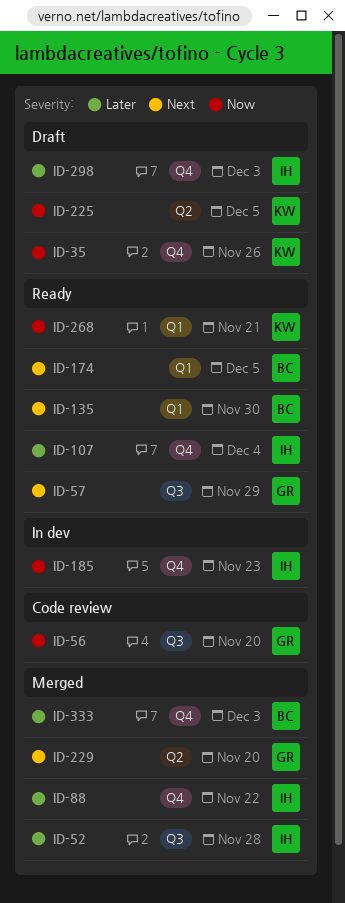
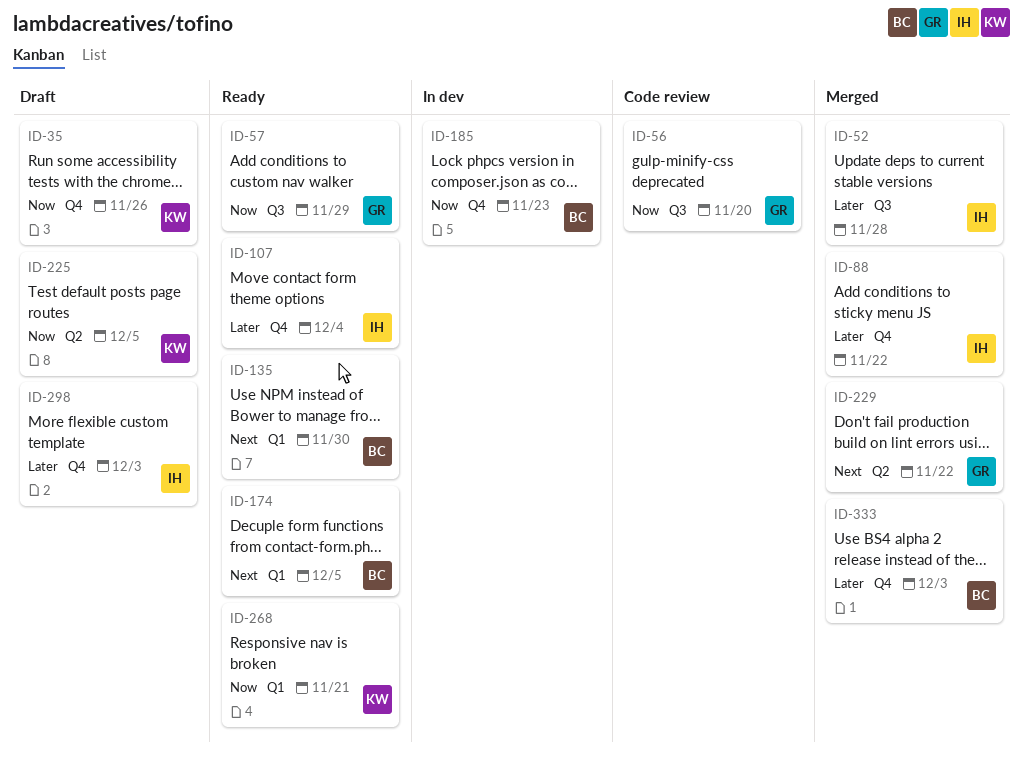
ID-57, priority: Next -> Now
ID-185, owner: IH -> BC
ID-229, due: Nov 20 -> Nov 22

